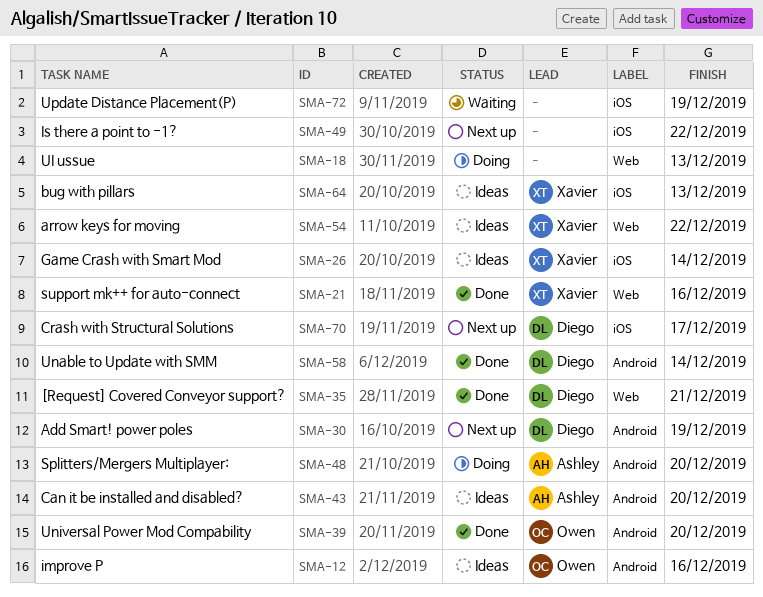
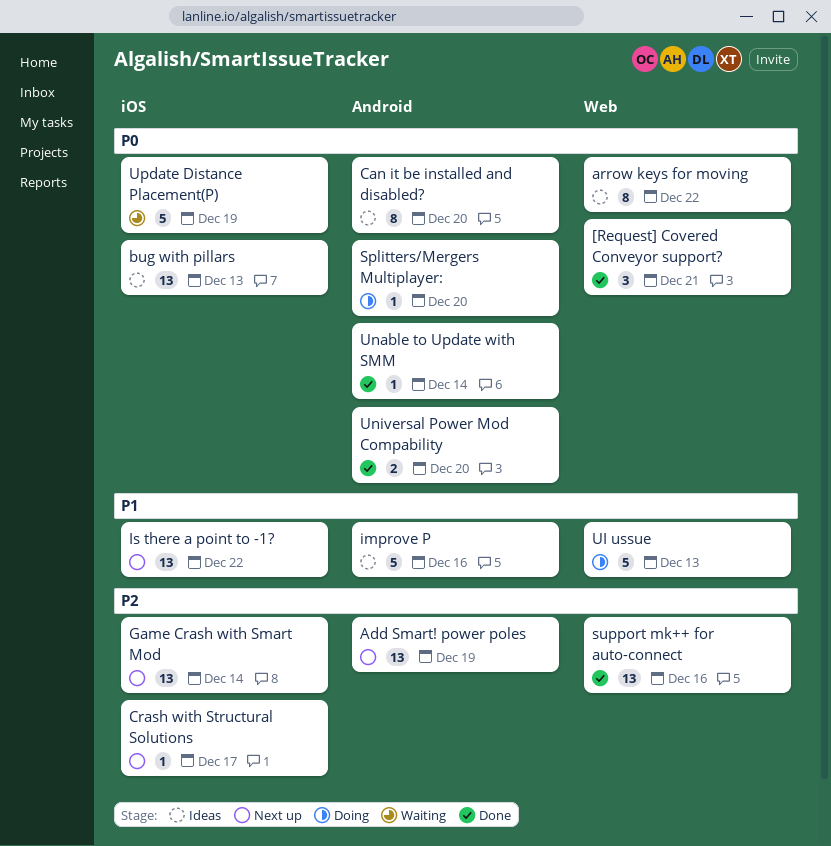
Game Crash with Smart Mod, status: Ideas -> Next up

